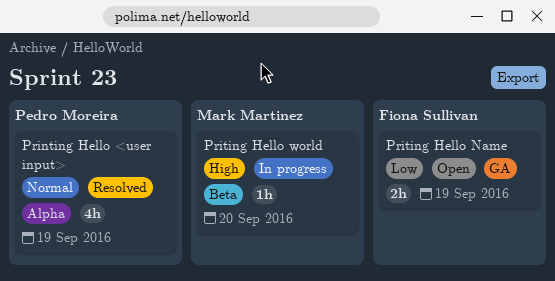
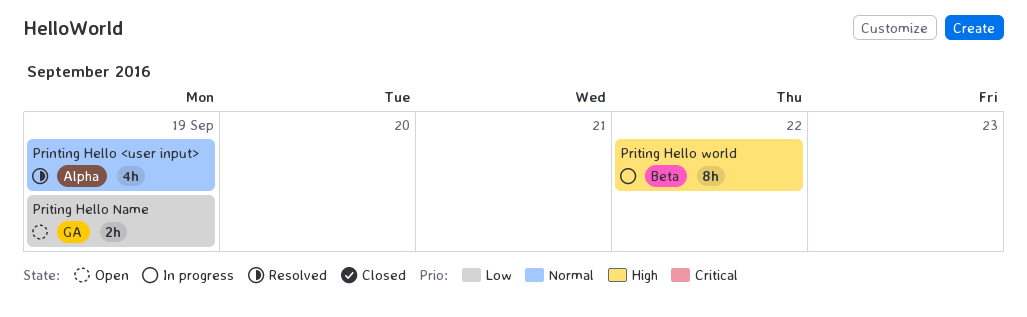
Priting Hello world, estimate: 1h -> 8h
Priting Hello world, due: Sep 20 -> Sep 22

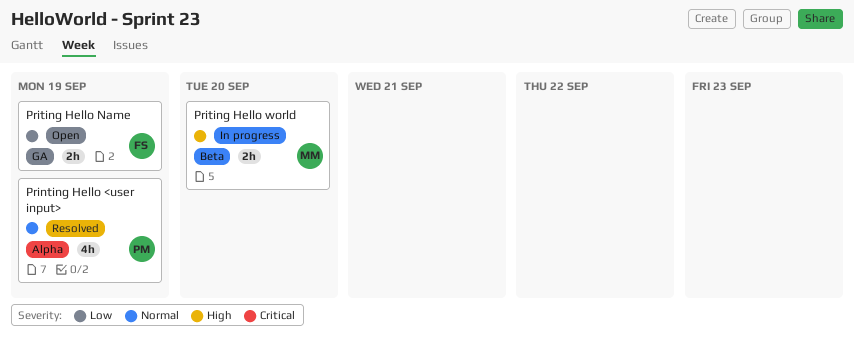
Priting Hello world, estimate: 8h -> 2h
Priting Hello world, due: Sep 22 -> Sep 20

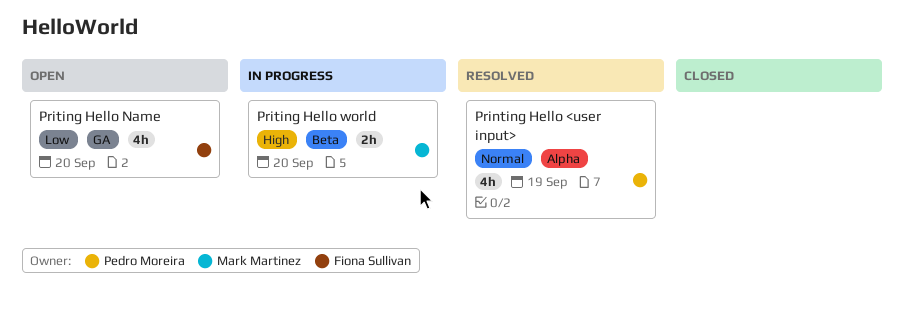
Priting Hello Name, estimate: 2h -> 4h
Priting Hello Name, due: Sep 19 -> Sep 20

